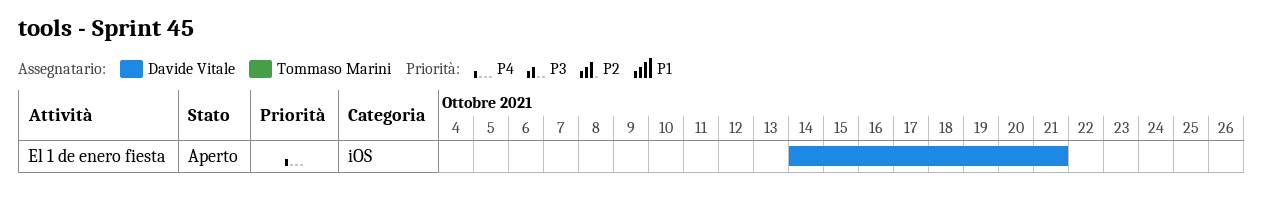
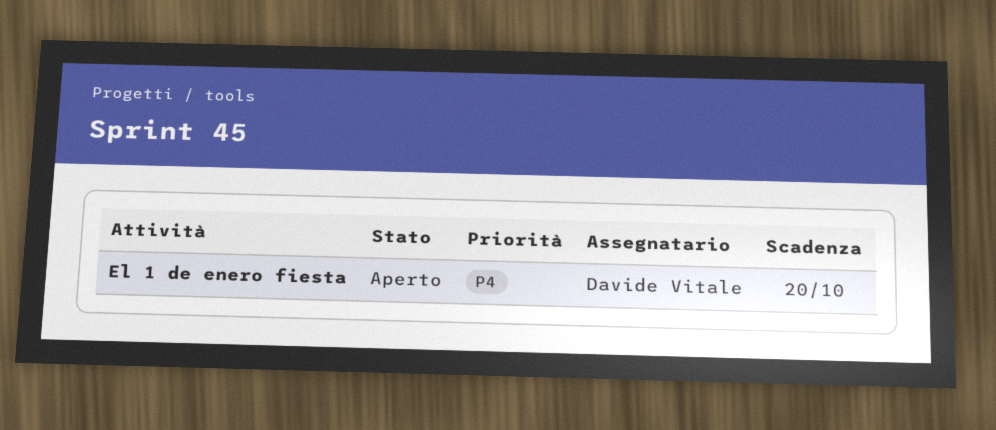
El 1 de enero fiesta, due: Oct 21 -> Oct 20

